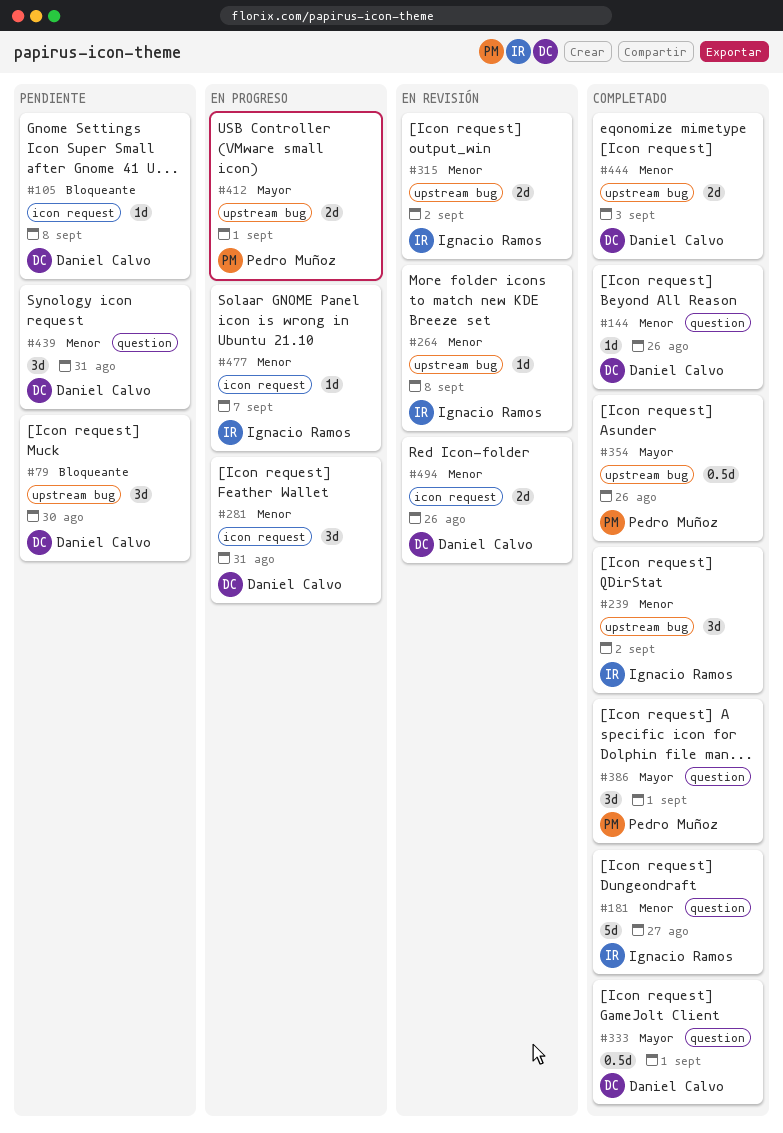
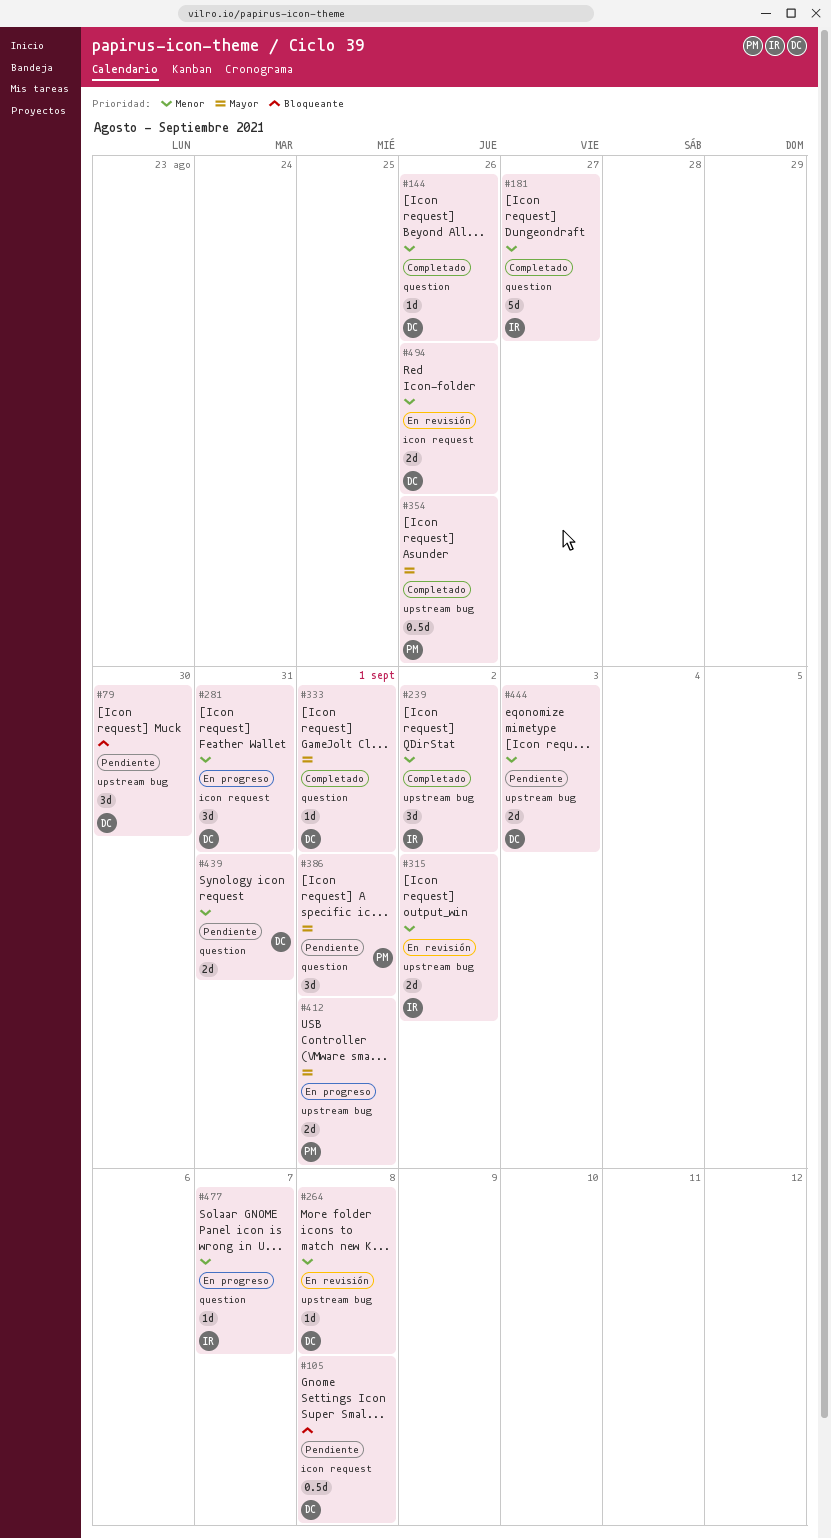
#105, estimate: 1d -> 0.5d
#264, owner: Ignacio Ramos -> Daniel Calvo
#333, estimate: 0.5d -> 1d
#386, status: Completado -> Pendiente
#439, estimate: 3d -> 2d
#444, status: Completado -> Pendiente
#477, label: icon request -> question

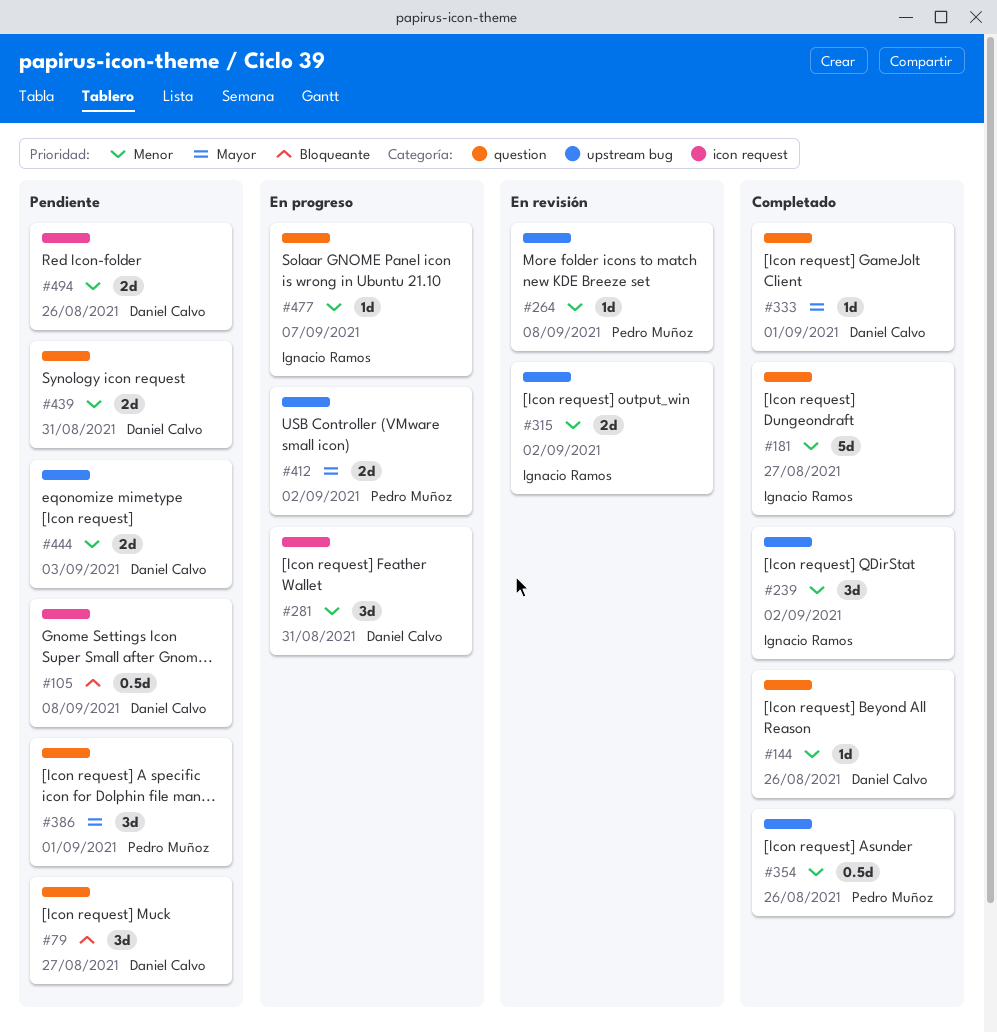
#79, label: upstream bug -> question
#79, due: Aug 30 -> Aug 27
#264, owner: Daniel Calvo -> Pedro Muñoz
#354, priority: Mayor -> Menor
#412, due: Sep 1 -> Sep 2
#494, status: En revisión -> Pendiente

